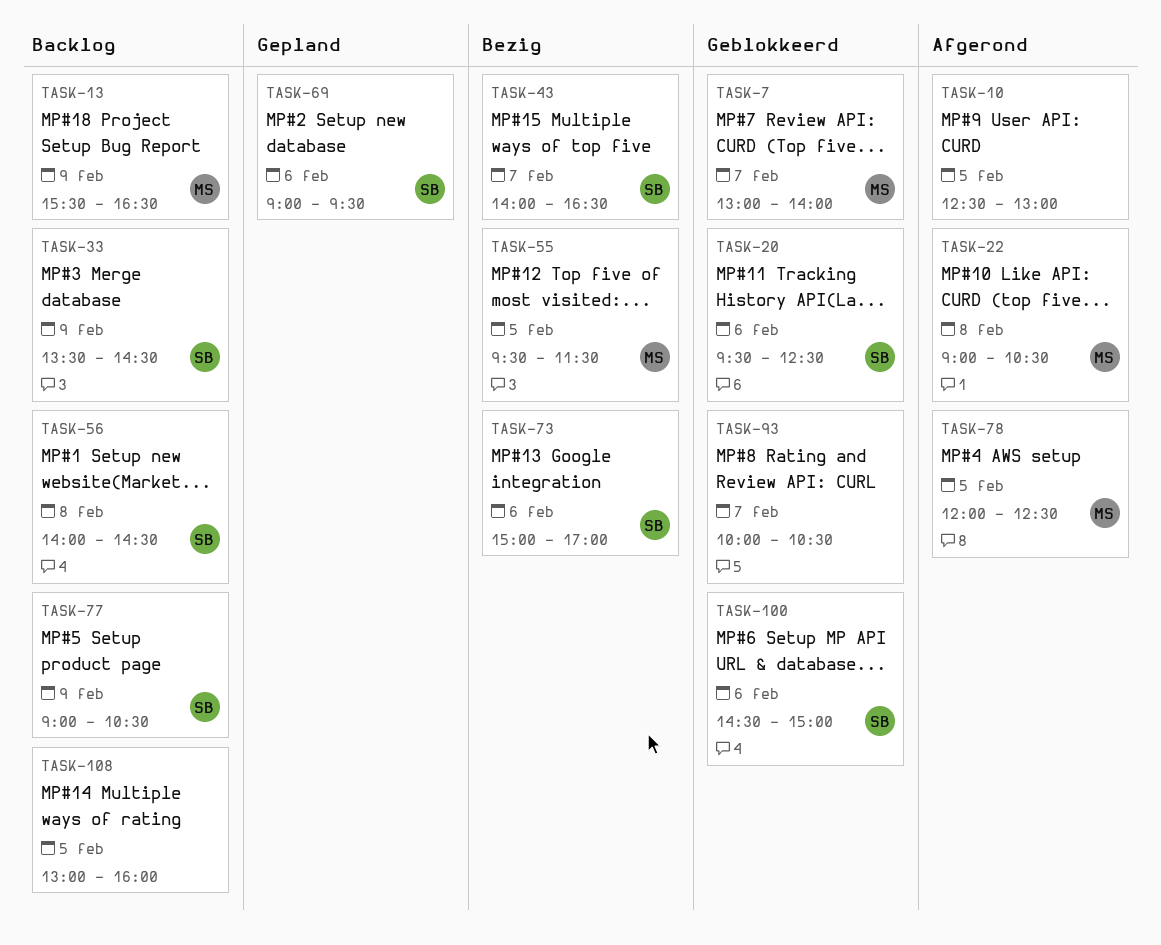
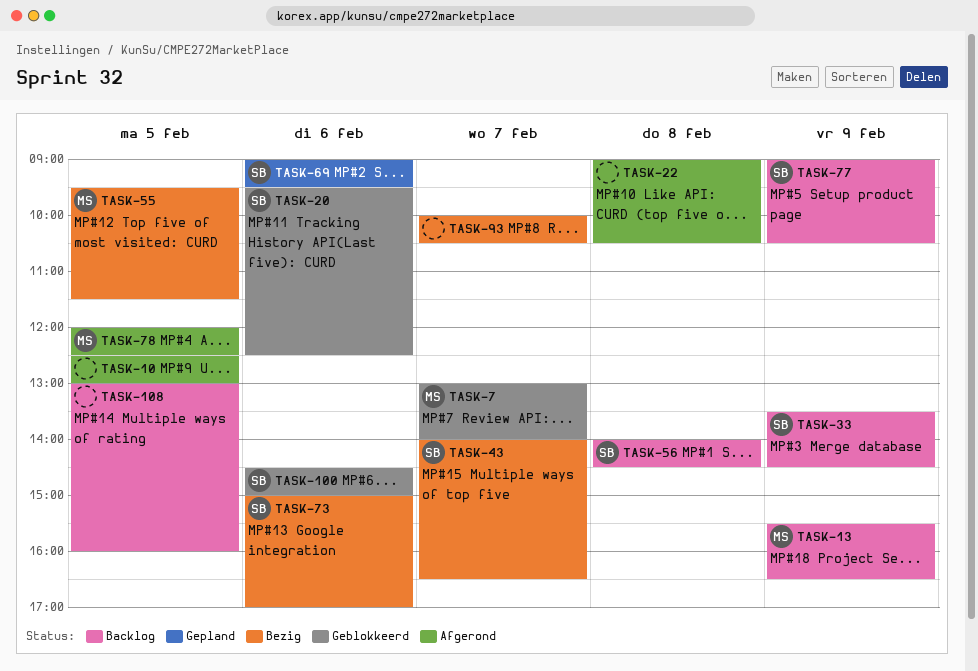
TASK-22, owner: MS -> none
TASK-93, status: Geblokkeerd -> Bezig

